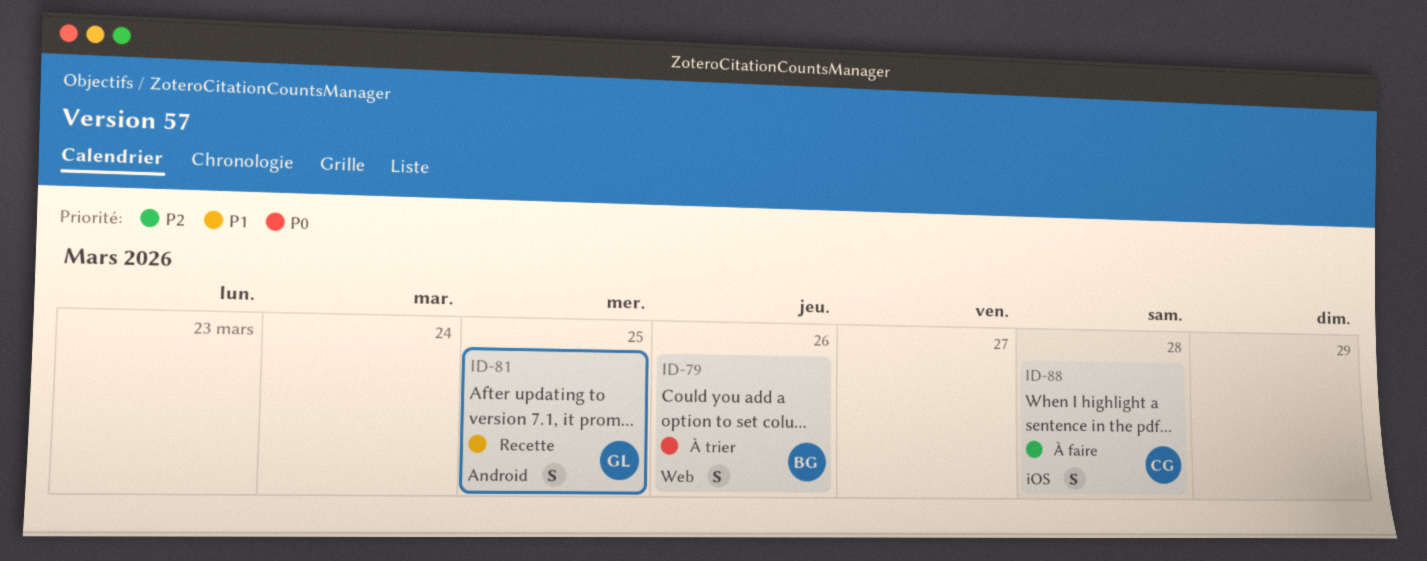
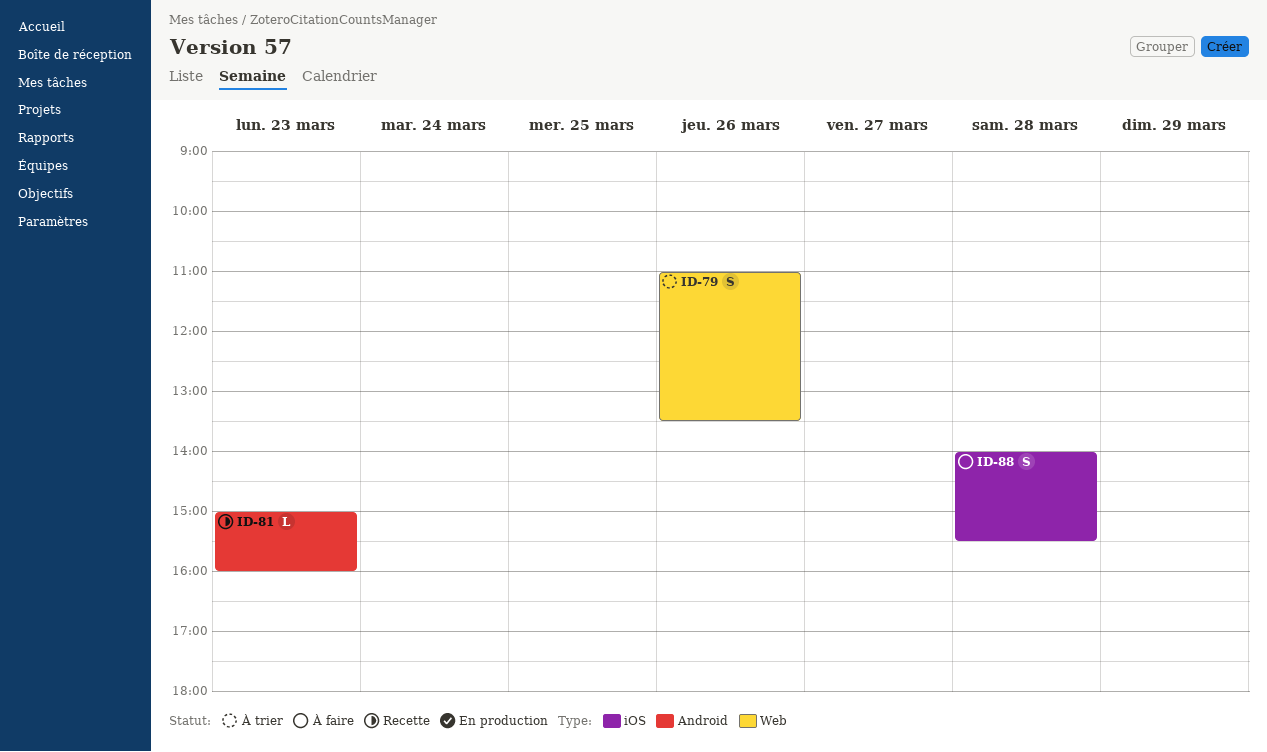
ID-81, estimate: S -> L
ID-81, day: Mar 25 -> Mar 23

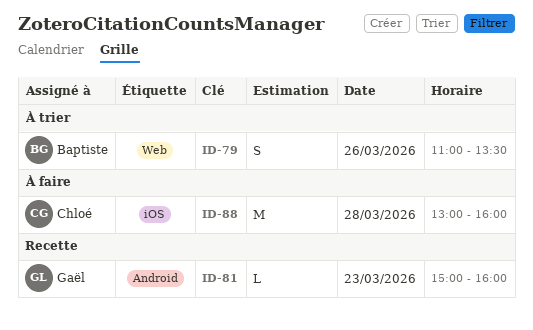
ID-88, estimate: S -> M
ID-88, begins: 14:00 -> 13:00
ID-88, ends: 15:30 -> 16:00

